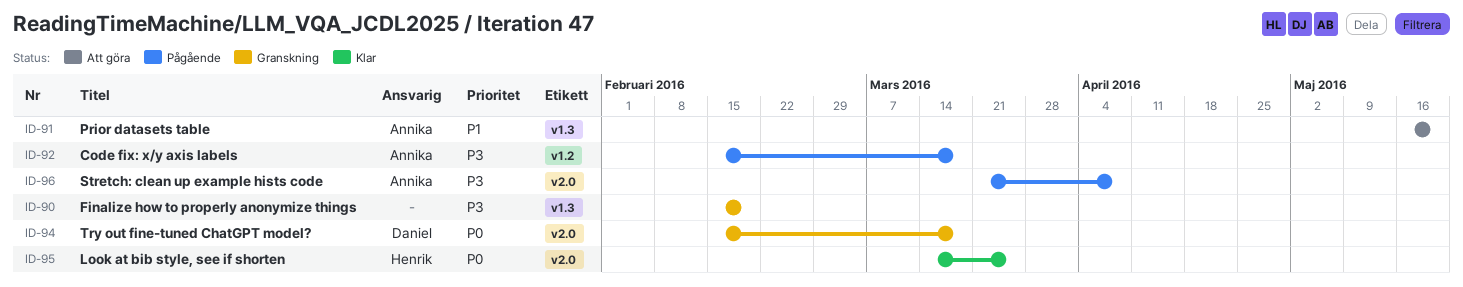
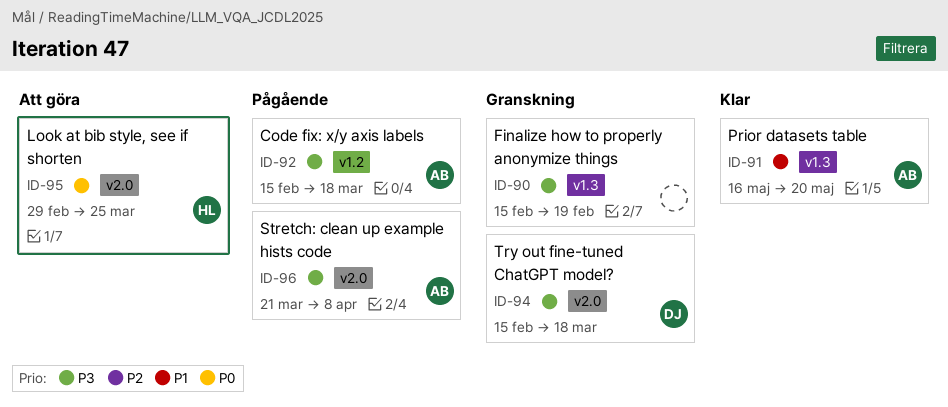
ID-91, status: Att göra -> Klar
ID-94, priority: P0 -> P3
ID-95, status: Klar -> Att göra
ID-95, start: Mar 14 -> Feb 29

